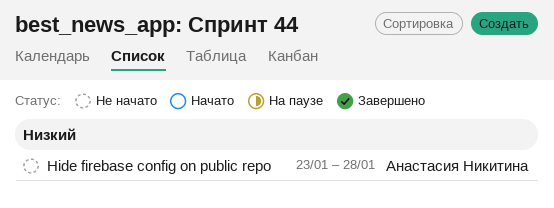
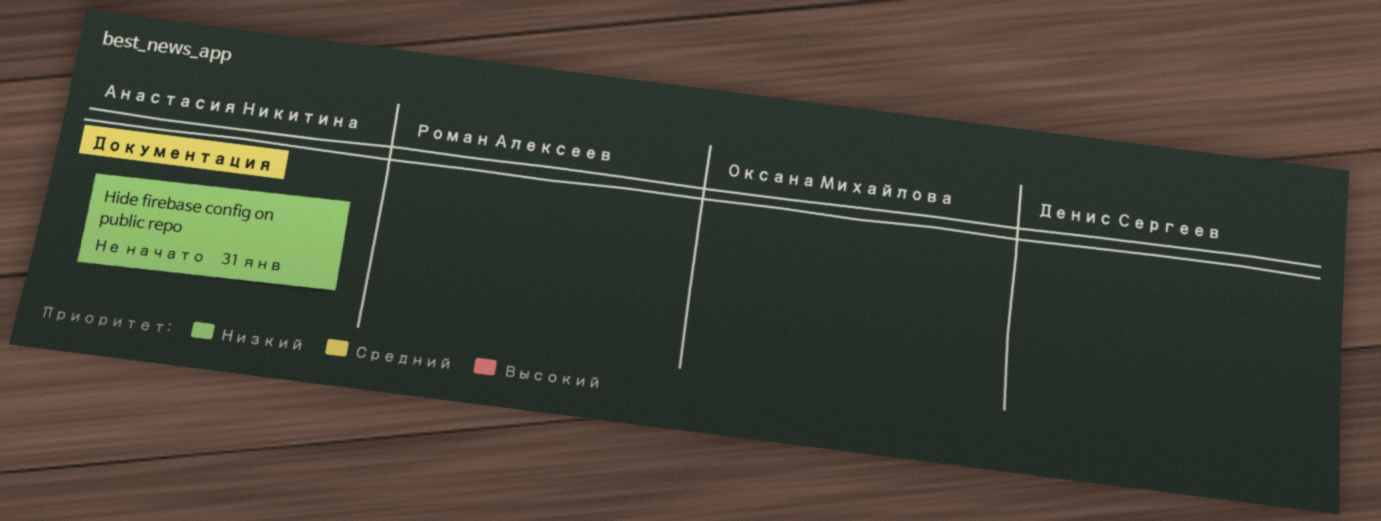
Hide firebase config on public repo, due: Jan 28 -> Jan 31

